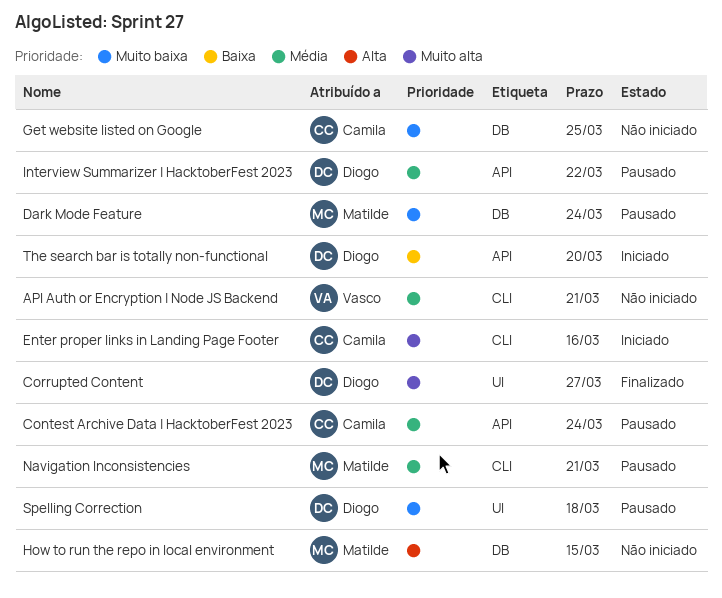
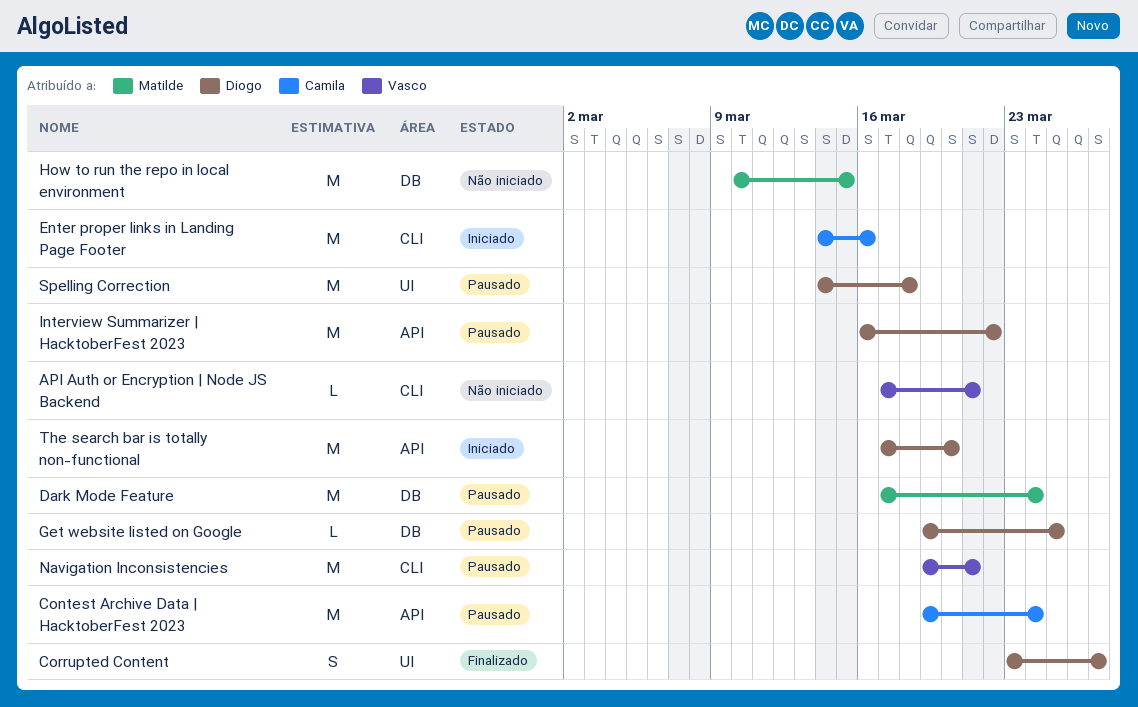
Get website listed on Google, status: Não iniciado -> Pausado
Get website listed on Google, owner: Camila -> Diogo
Navigation Inconsistencies, owner: Matilde -> Vasco

